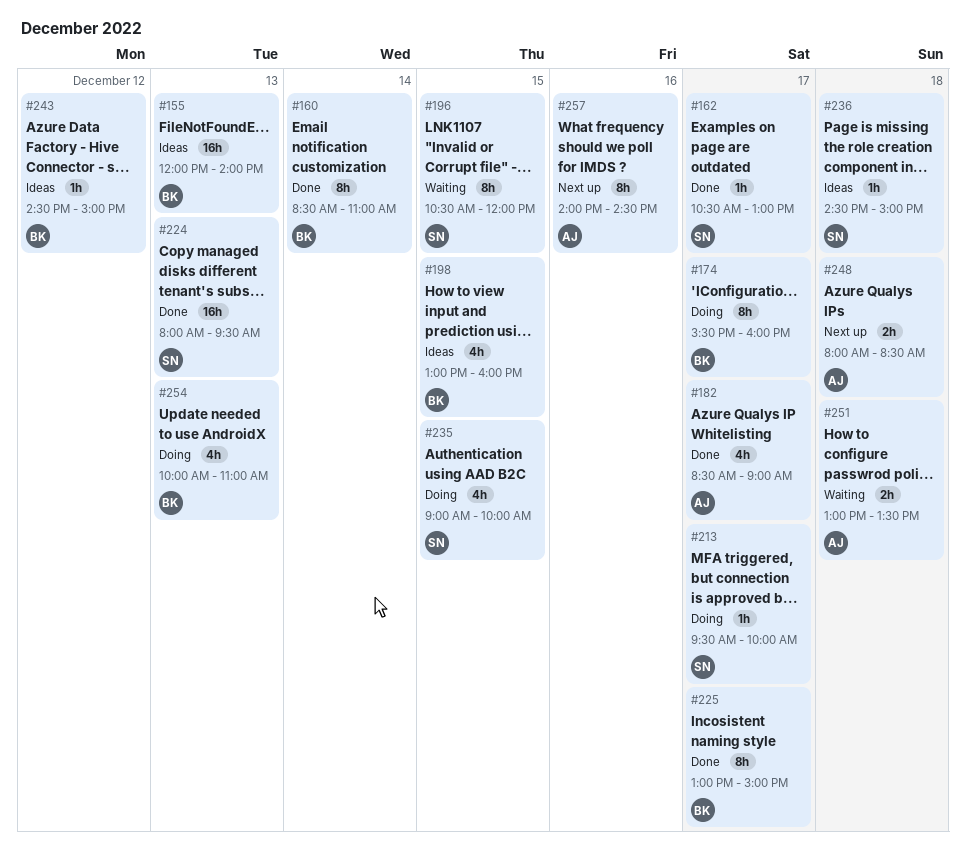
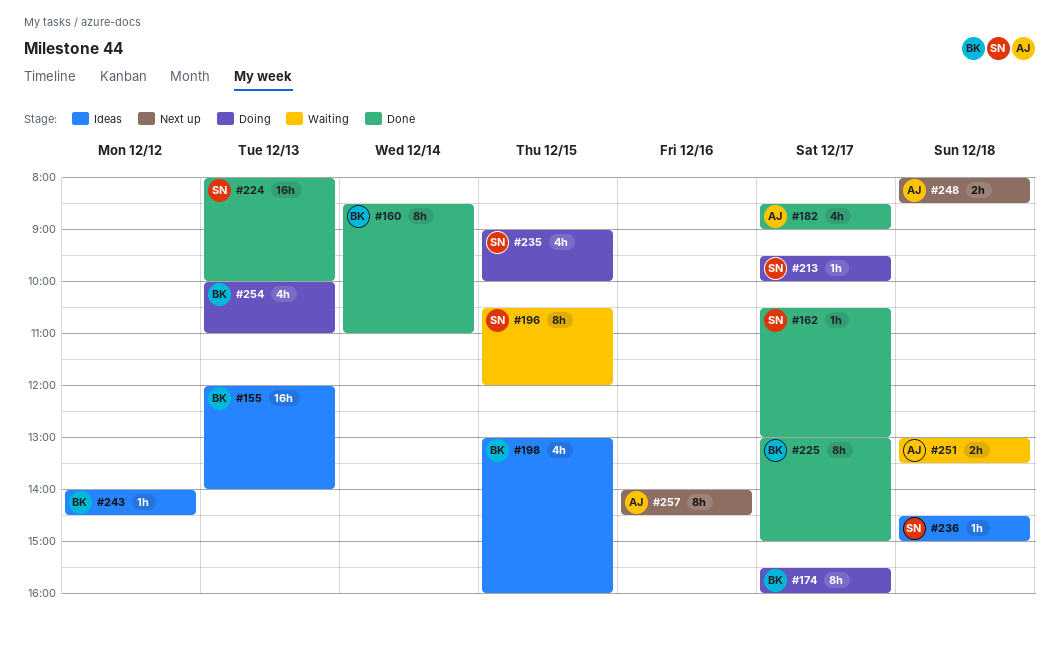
#224, ends: 09:30 -> 10:00
#243, begins: 14:30 -> 14:00
#243, ends: 15:00 -> 14:30

